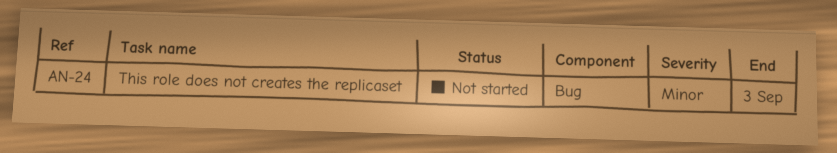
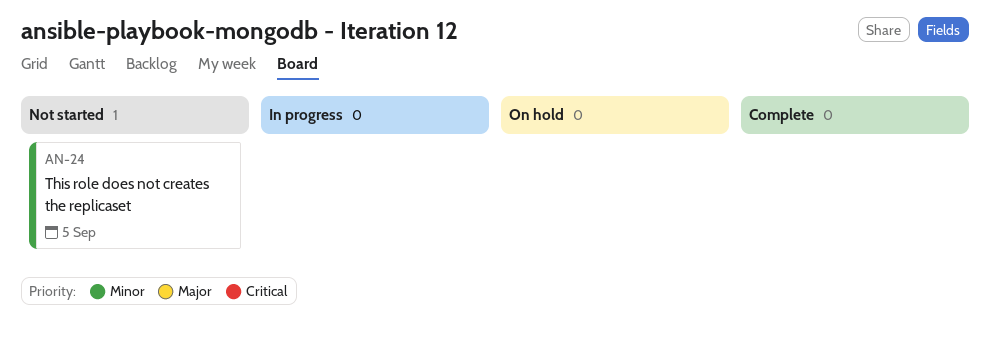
AN-24, due: Sep 3 -> Sep 5

